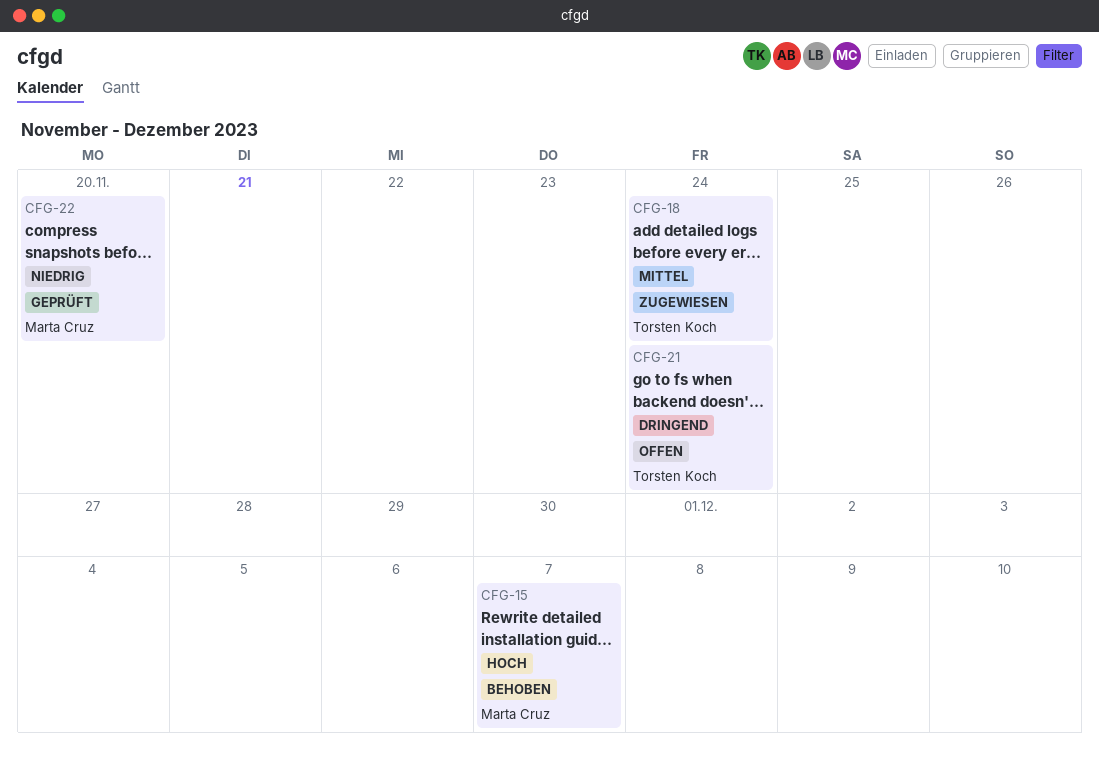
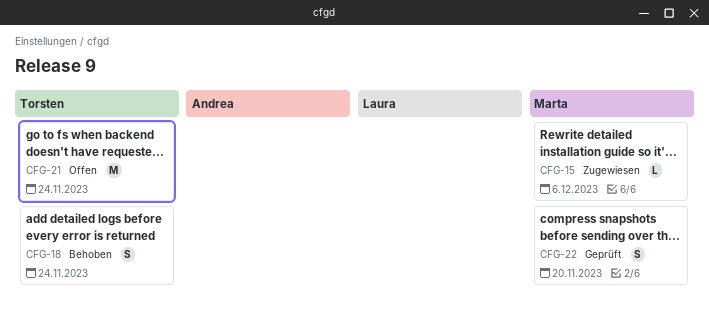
CFG-15, status: Behoben -> Zugewiesen
CFG-15, due: Dec 7 -> Dec 6
CFG-18, status: Zugewiesen -> Behoben

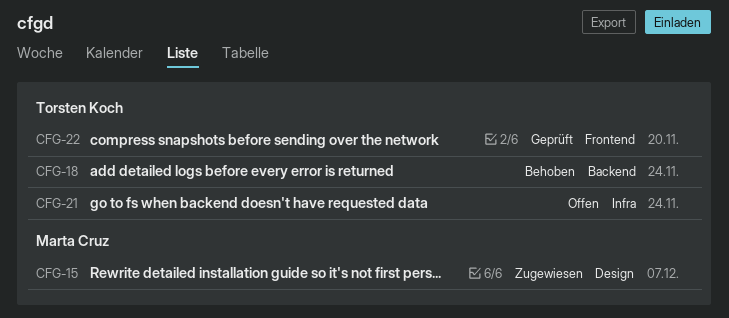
CFG-15, due: Dec 6 -> Dec 7
CFG-22, owner: Marta Cruz -> Torsten Koch

